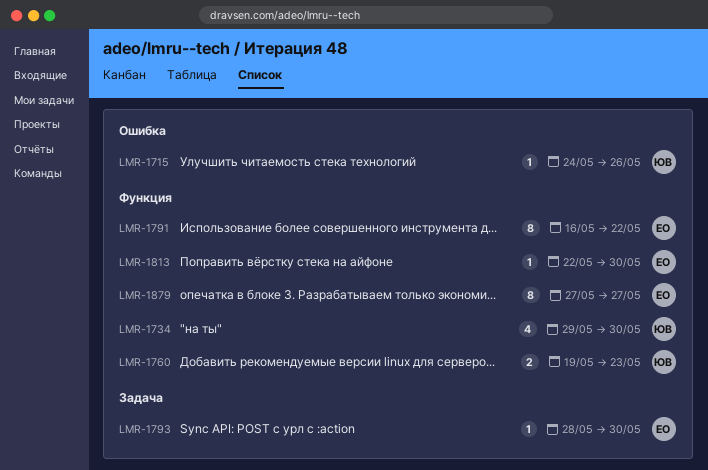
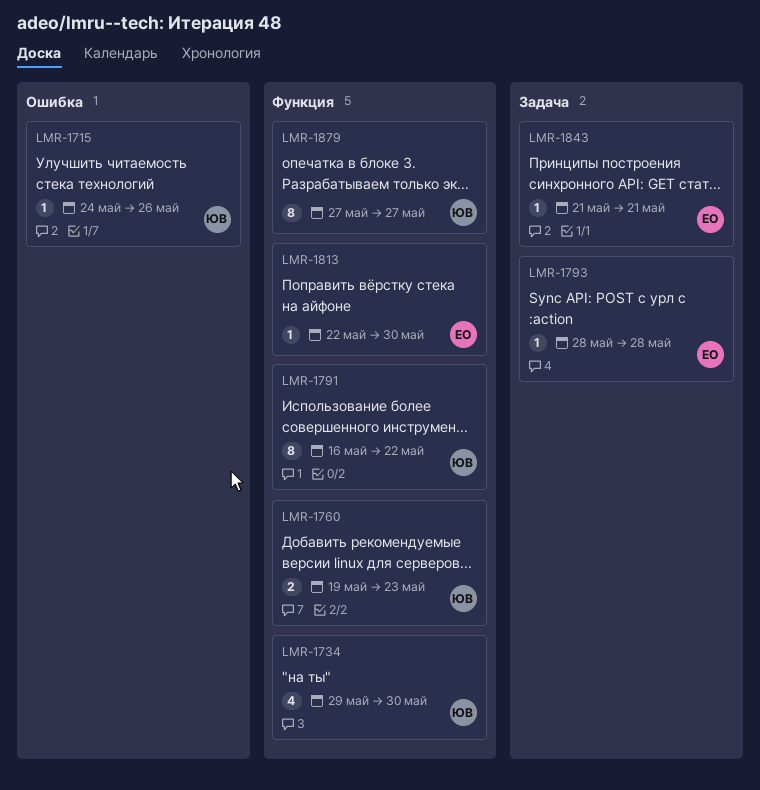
LMR-1791, owner: ЕО -> ЮВ
LMR-1793, due: May 30 -> May 28
LMR-1843: none -> present
LMR-1879, owner: ЕО -> ЮВ

